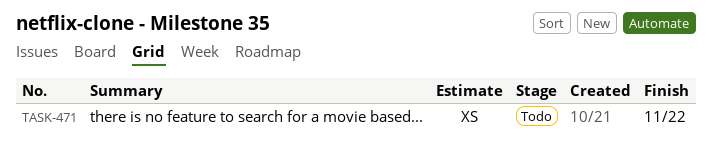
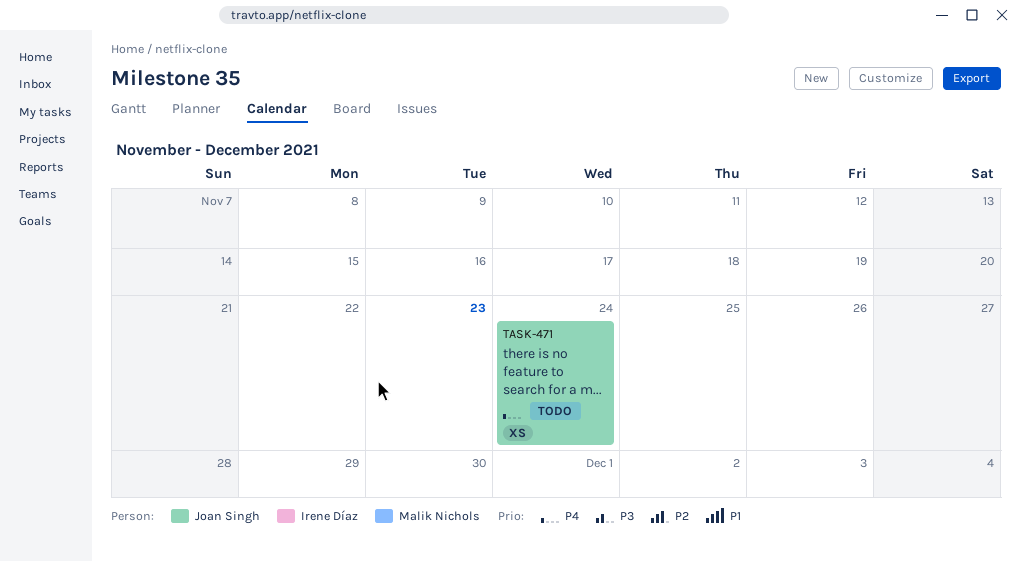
TASK-471, due: Nov 22 -> Nov 24

